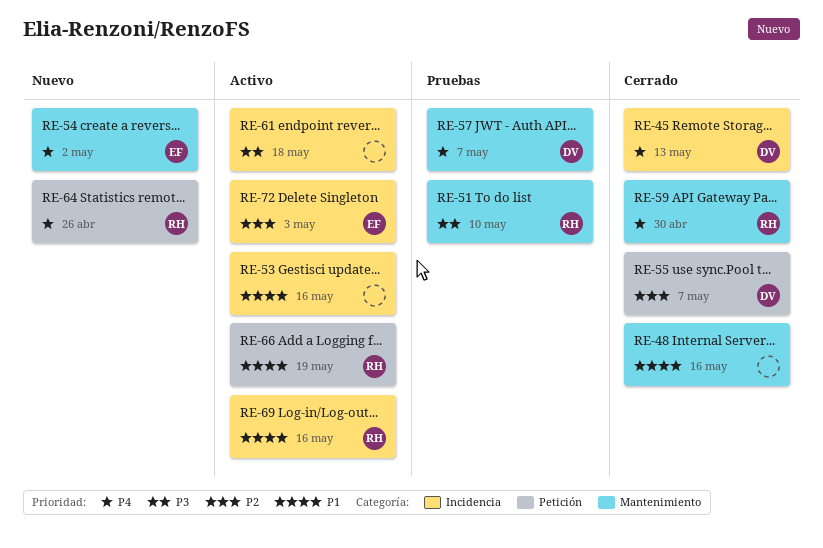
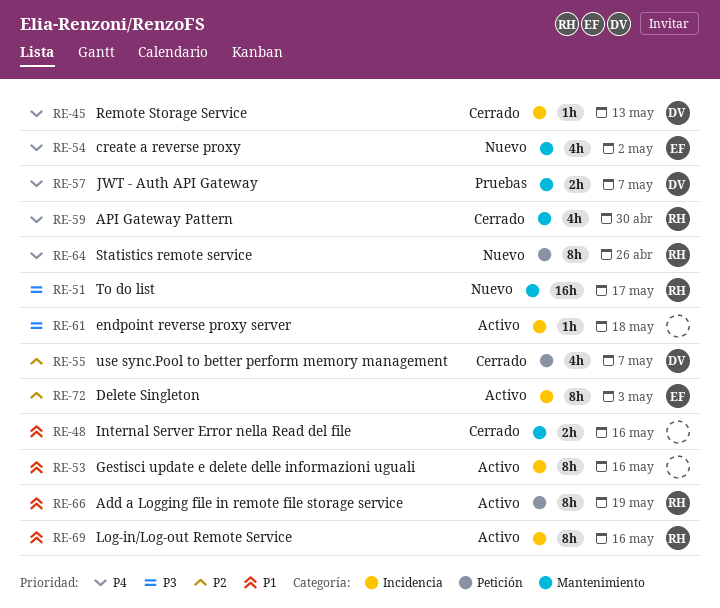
RE-51, status: Pruebas -> Nuevo
RE-51, due: May 10 -> May 17

